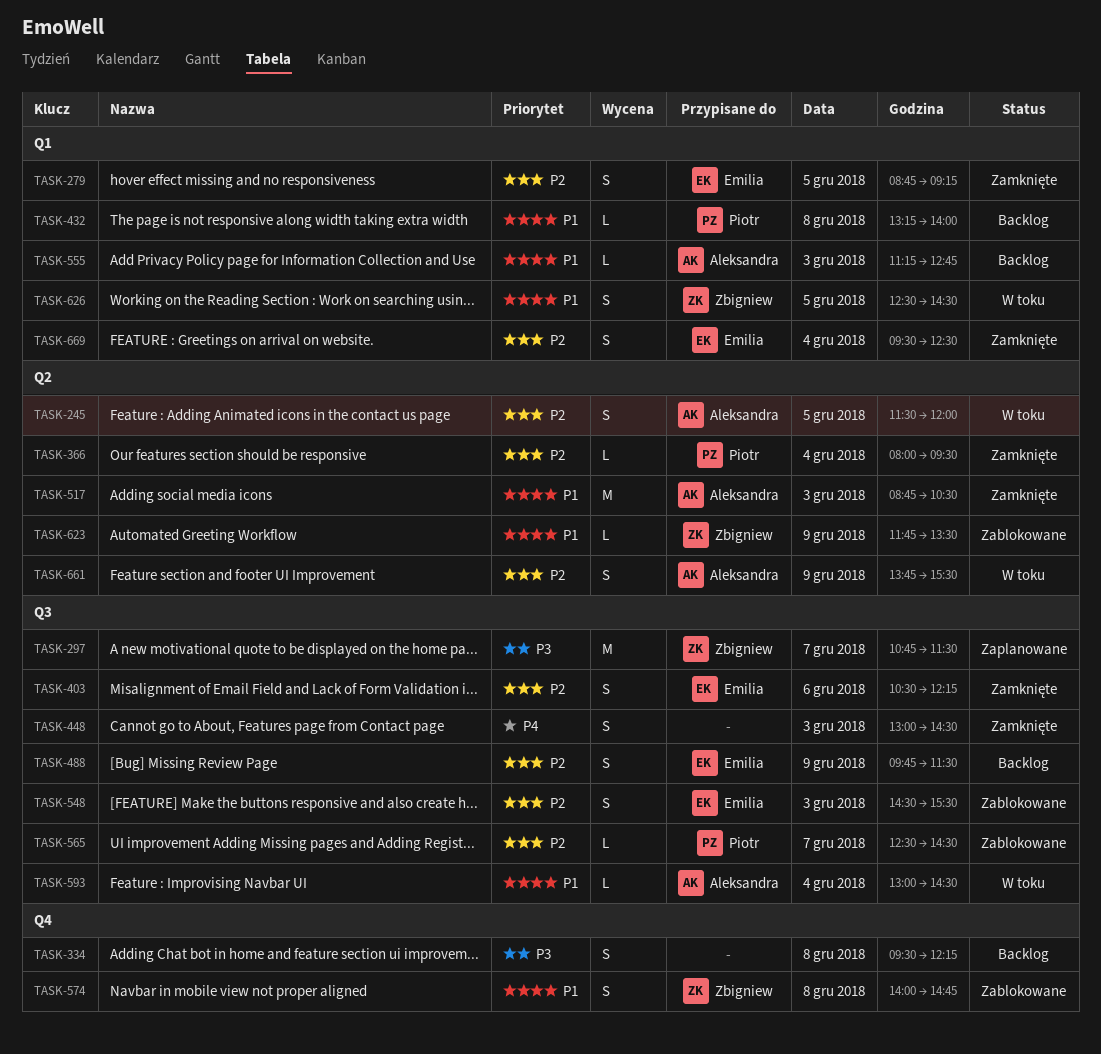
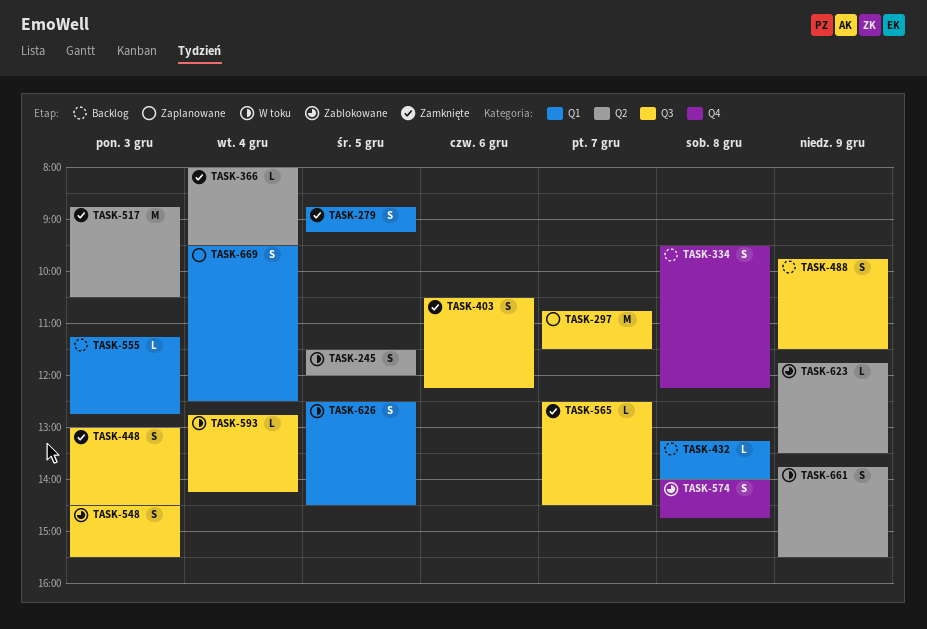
TASK-565, status: Zablokowane -> Zamknięte
TASK-593, begins: 13:00 -> 12:45
TASK-593, ends: 14:30 -> 14:15
TASK-669, status: Zamknięte -> Zaplanowane

